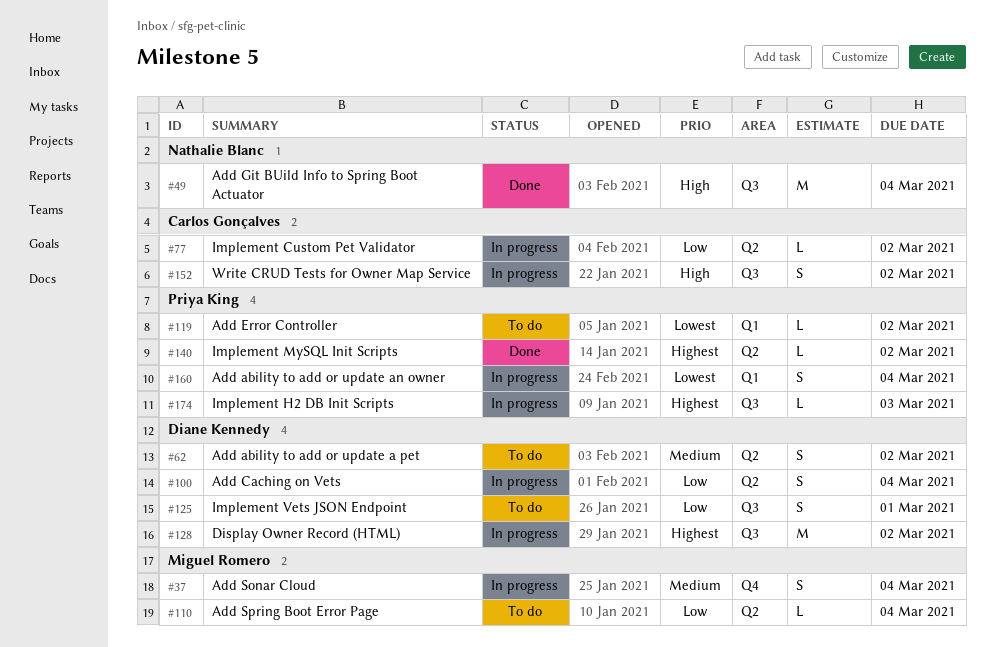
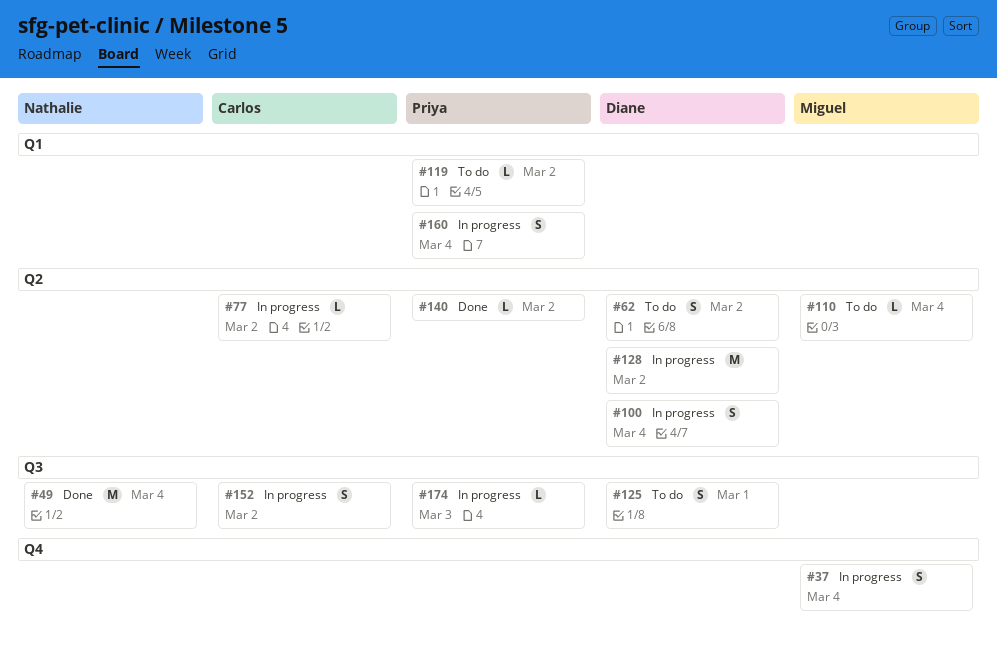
#128, label: Q3 -> Q2

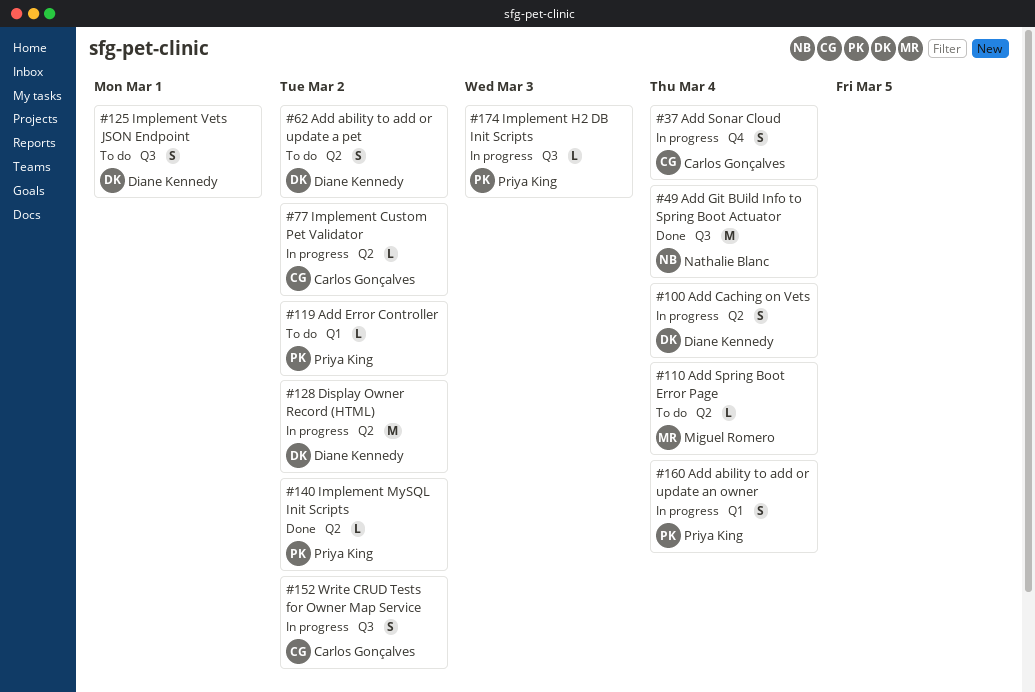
#37, owner: Miguel Romero -> Carlos Gonçalves

